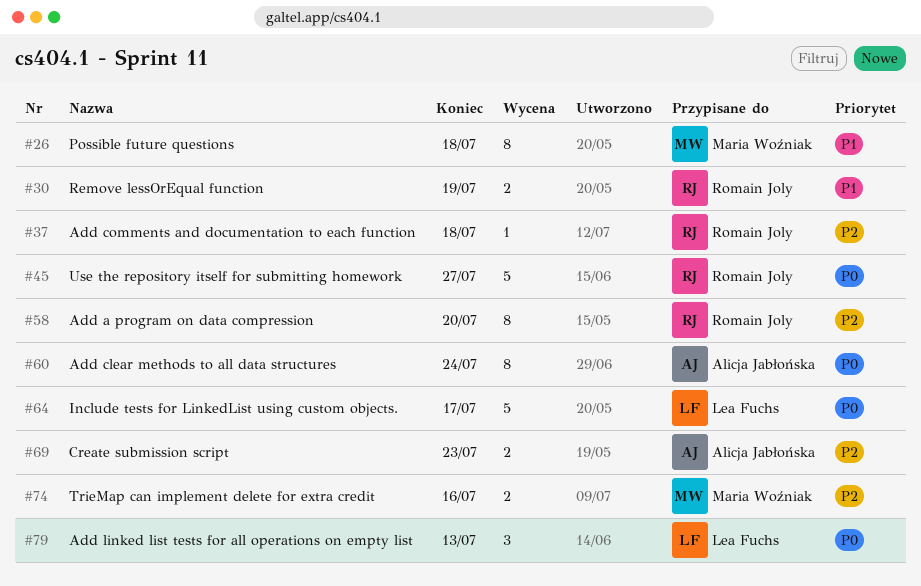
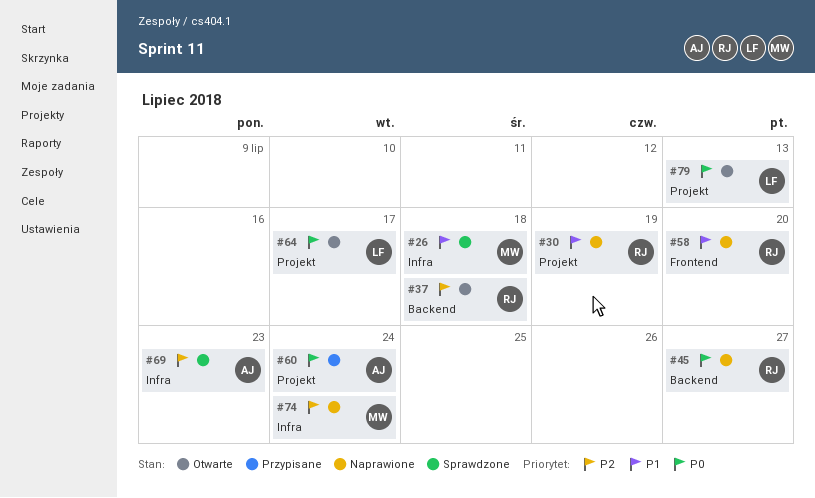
#58, priority: P2 -> P1
#74, due: Jul 16 -> Jul 24

